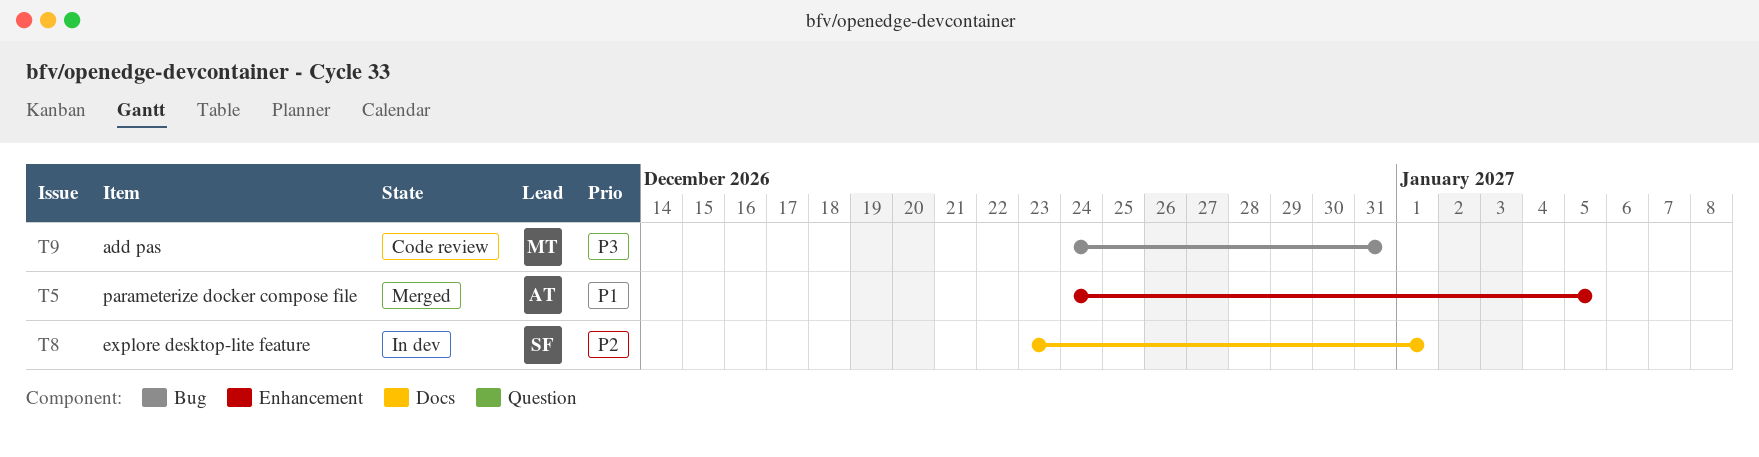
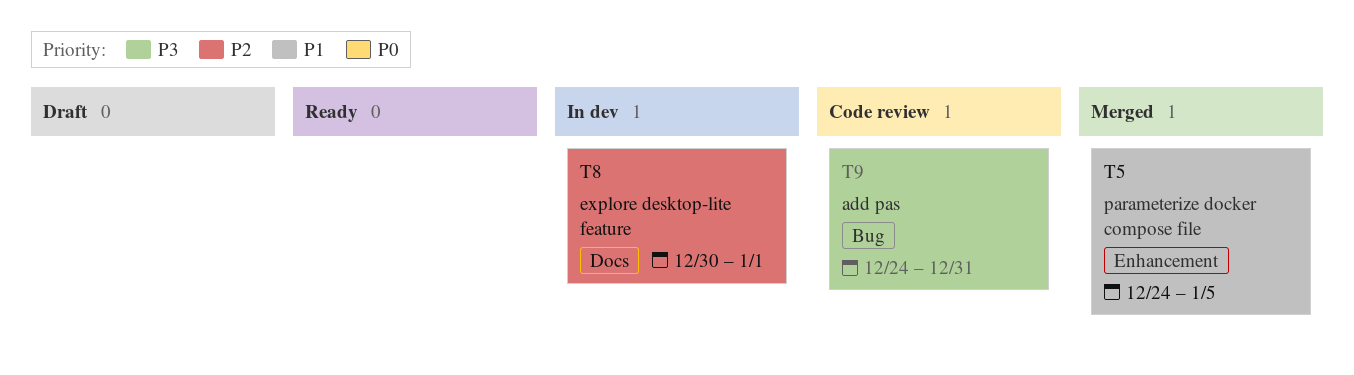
T8, start: Dec 23 -> Dec 30

